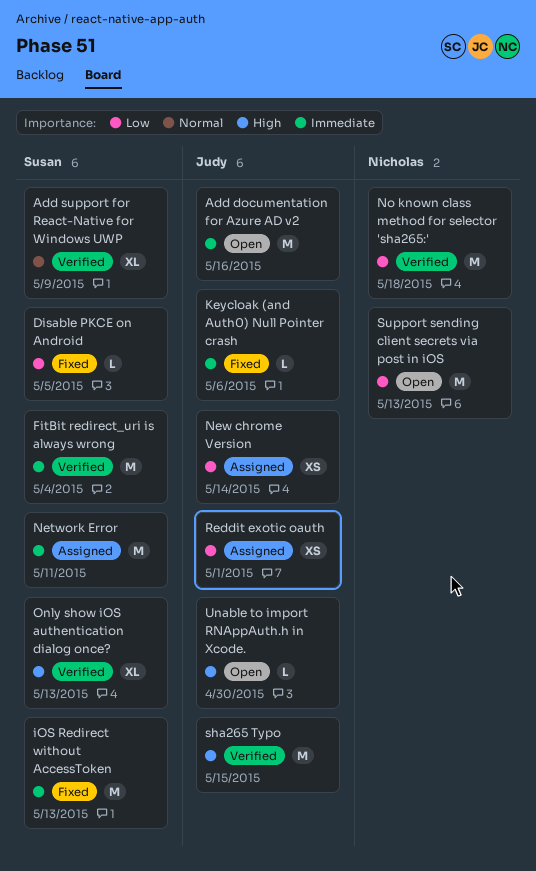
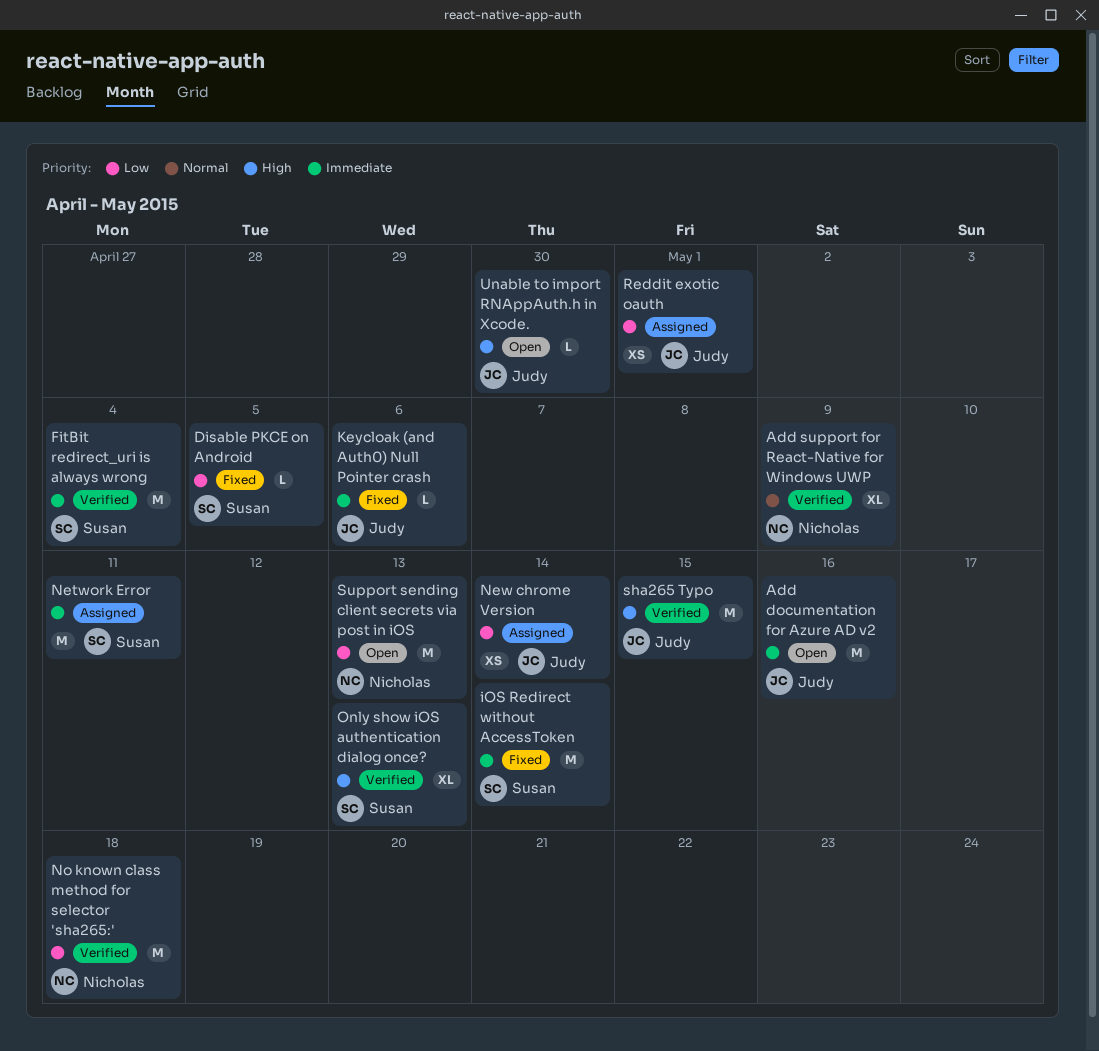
Add support for React-Native for Windows UWP, owner: Susan -> Nicholas
iOS Redirect without AccessToken, due: May 13 -> May 14

